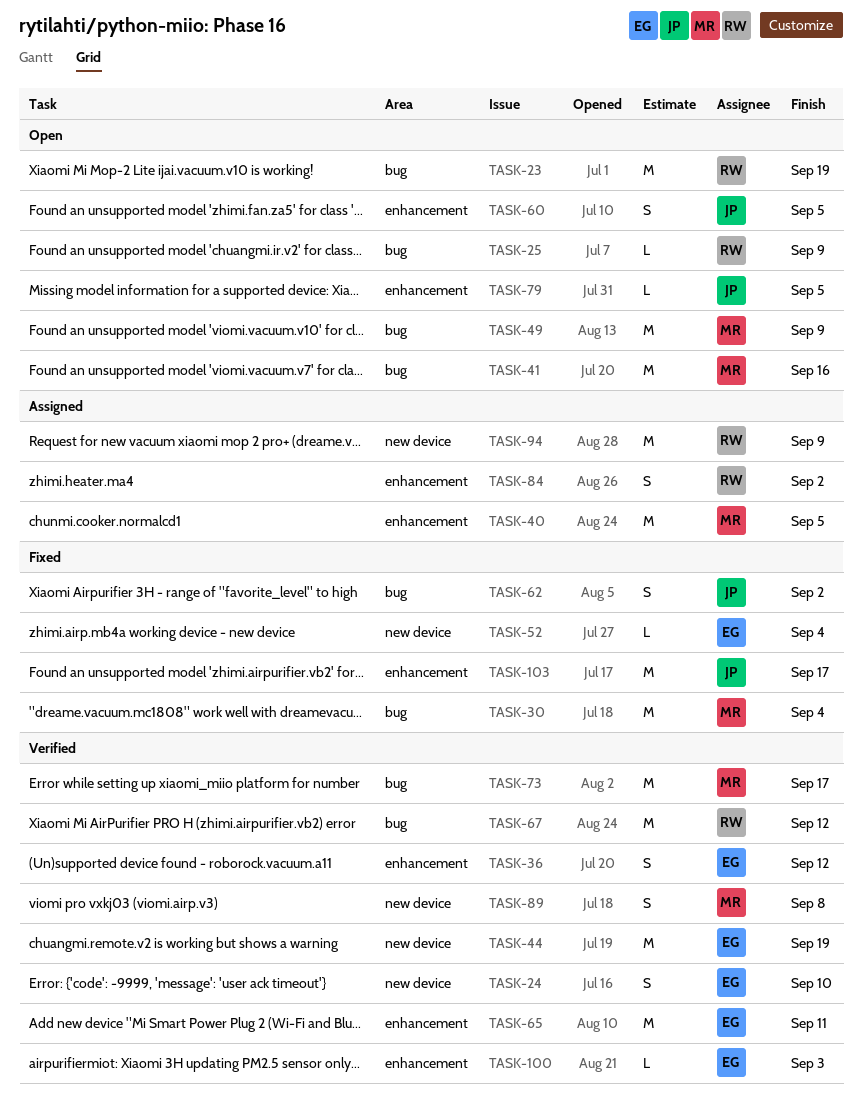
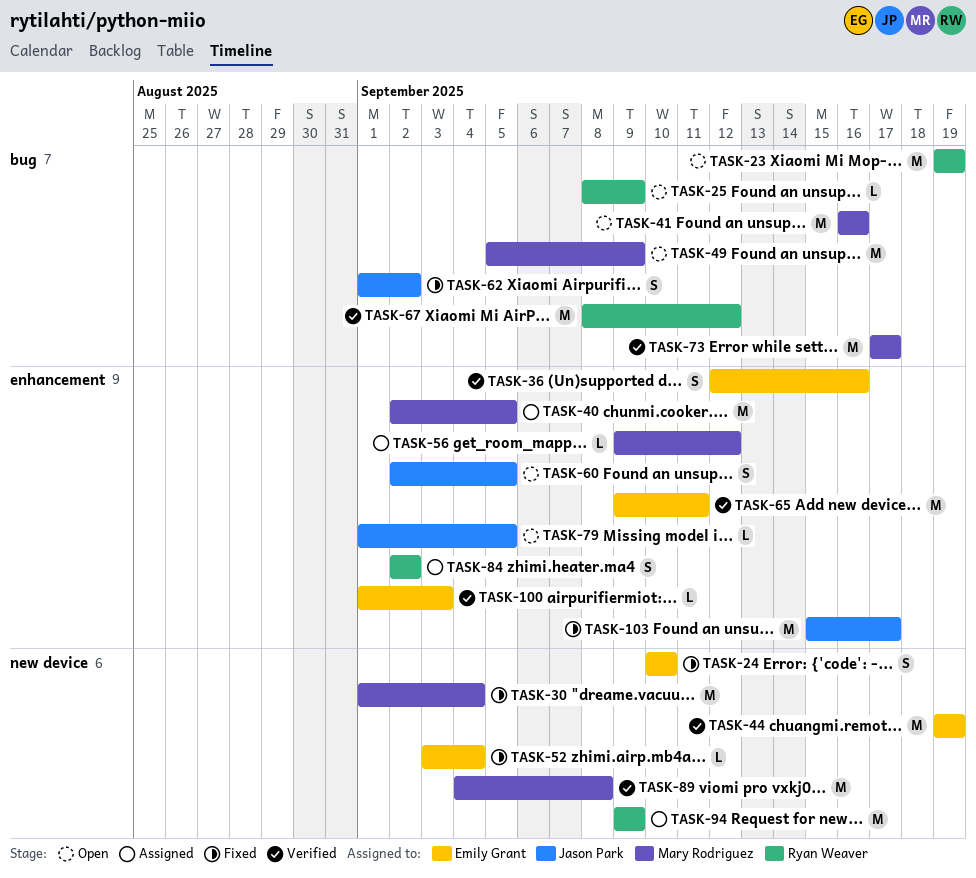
TASK-24, status: Verified -> Fixed
TASK-30, label: bug -> new device
TASK-36, due: Sep 12 -> Sep 16
TASK-56: none -> present
TASK-89, estimate: S -> M

